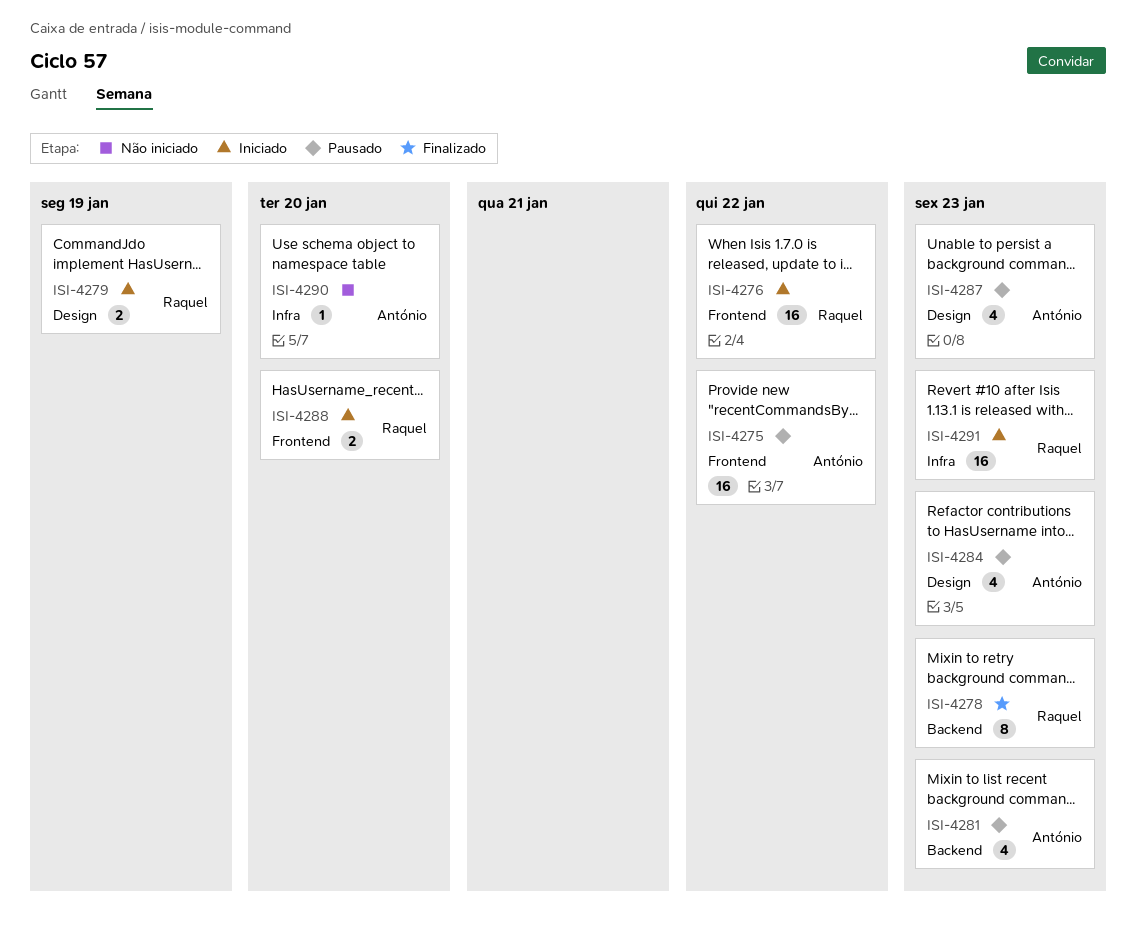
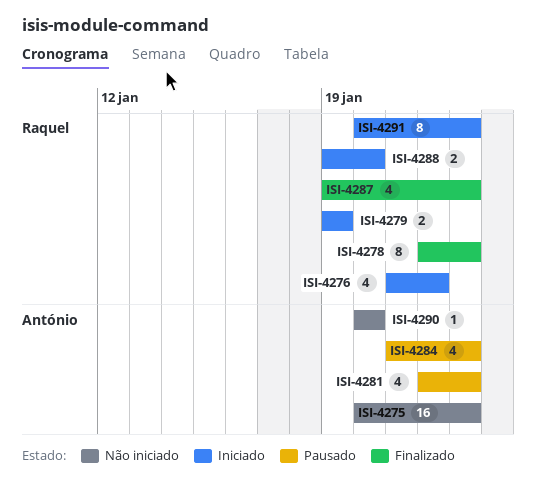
ISI-4275, status: Pausado -> Não iniciado
ISI-4275, due: Jan 22 -> Jan 23
ISI-4276, estimate: 16 -> 4
ISI-4287, status: Pausado -> Finalizado
ISI-4287, owner: António -> Raquel
ISI-4291, estimate: 16 -> 8

